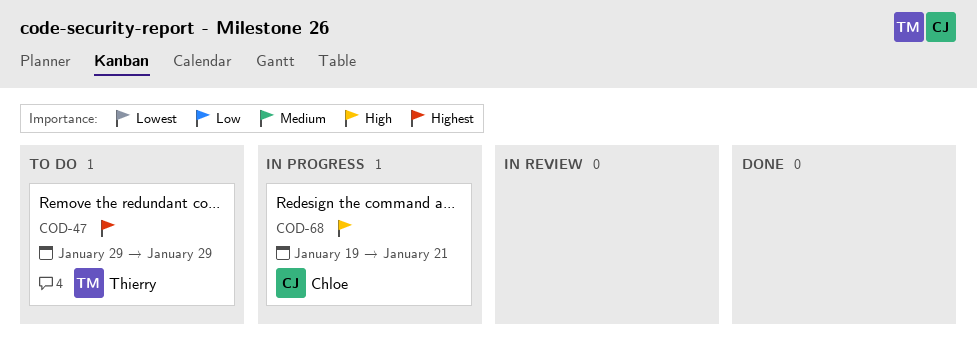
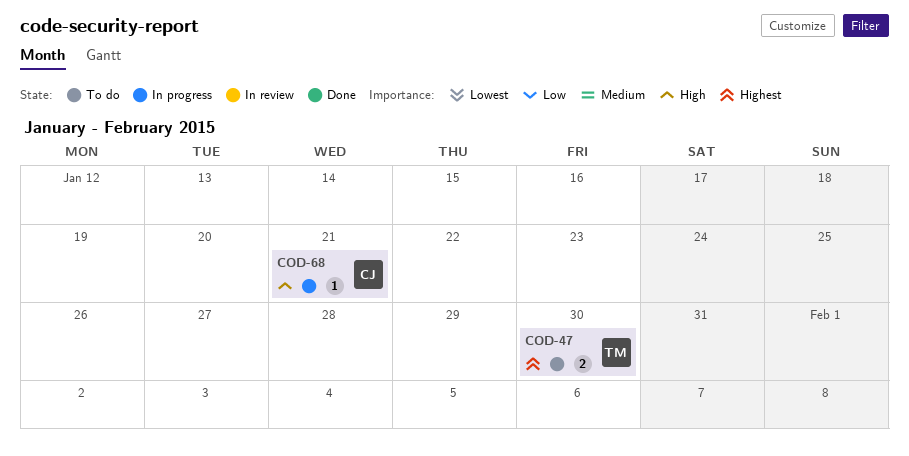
COD-47, due: Jan 29 -> Jan 30

